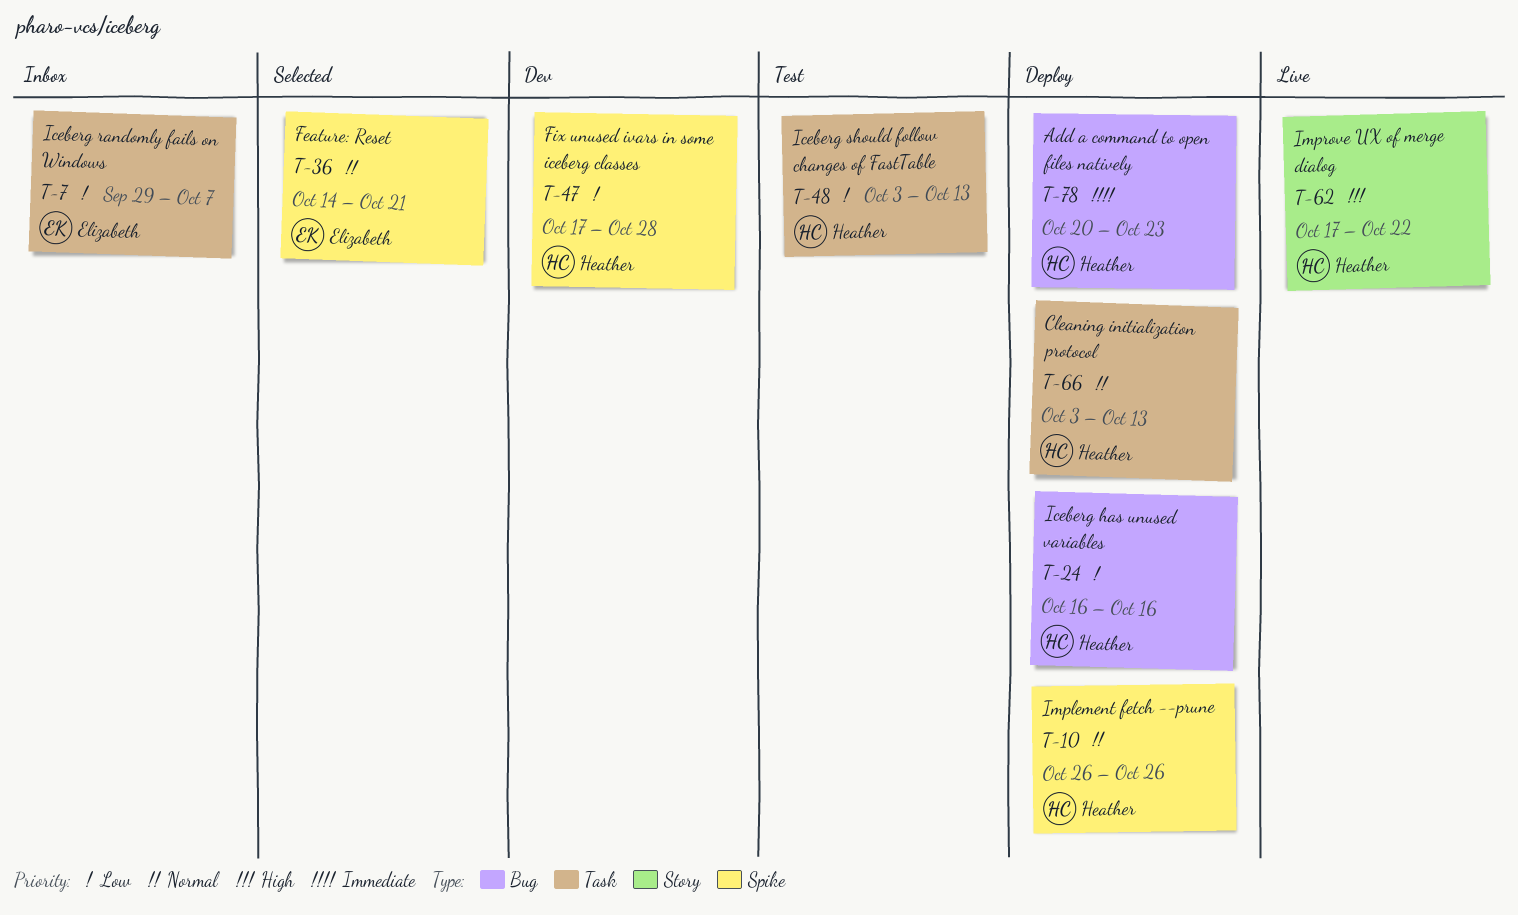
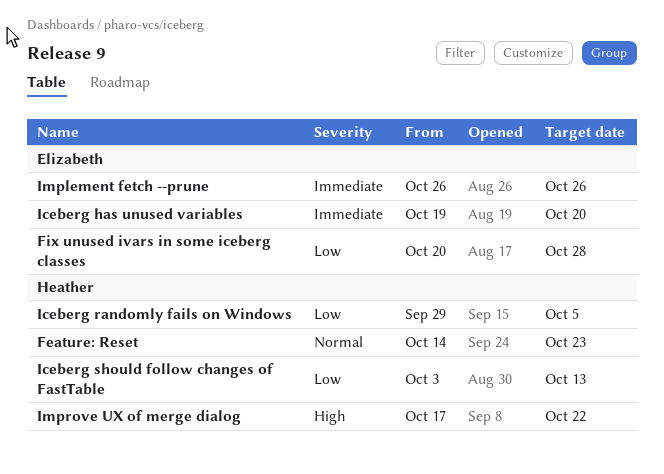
Add a command to open files natively: present -> none
Cleaning initialization protocol: present -> none
Feature: Reset, owner: Elizabeth -> Heather
Feature: Reset, due: Oct 21 -> Oct 23
Fix unused ivars in some iceberg classes, owner: Heather -> Elizabeth
Fix unused ivars in some iceberg classes, start: Oct 17 -> Oct 20
Iceberg has unused variables, owner: Heather -> Elizabeth
Iceberg has unused variables, priority: Low -> Immediate
Iceberg has unused variables, start: Oct 16 -> Oct 19
Iceberg has unused variables, due: Oct 16 -> Oct 20
Iceberg randomly fails on Windows, owner: Elizabeth -> Heather
Iceberg randomly fails on Windows, due: Oct 7 -> Oct 5
Implement fetch --prune, owner: Heather -> Elizabeth
Implement fetch --prune, priority: Normal -> Immediate

